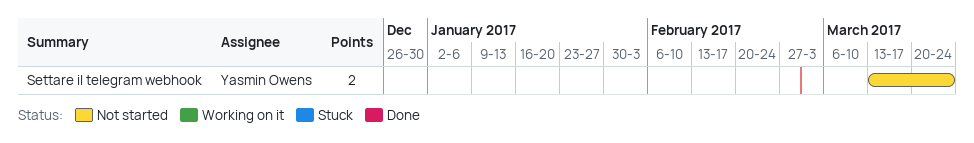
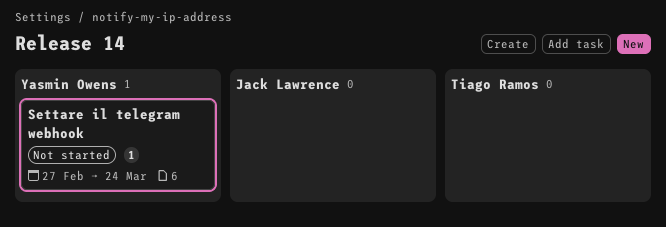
Settare il telegram webhook, estimate: 2 -> 1
Settare il telegram webhook, start: Mar 13 -> Feb 27

